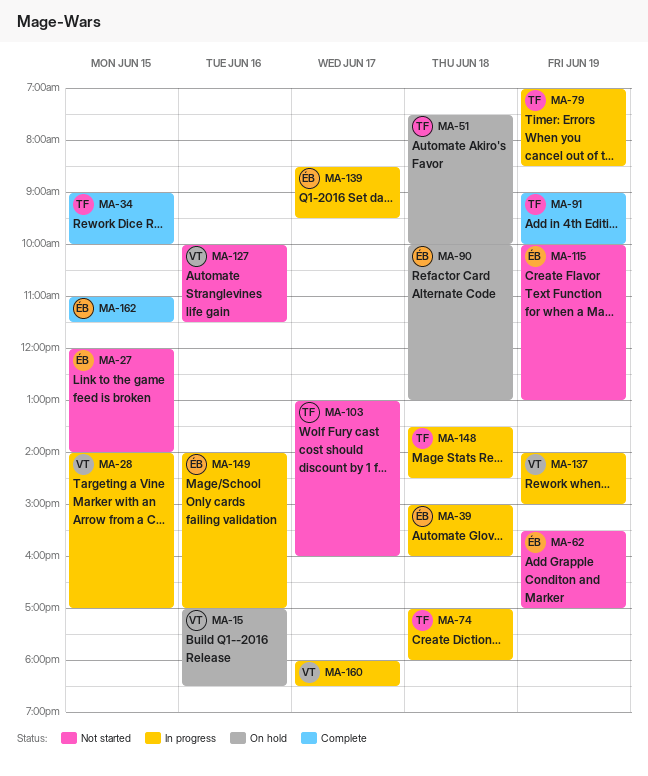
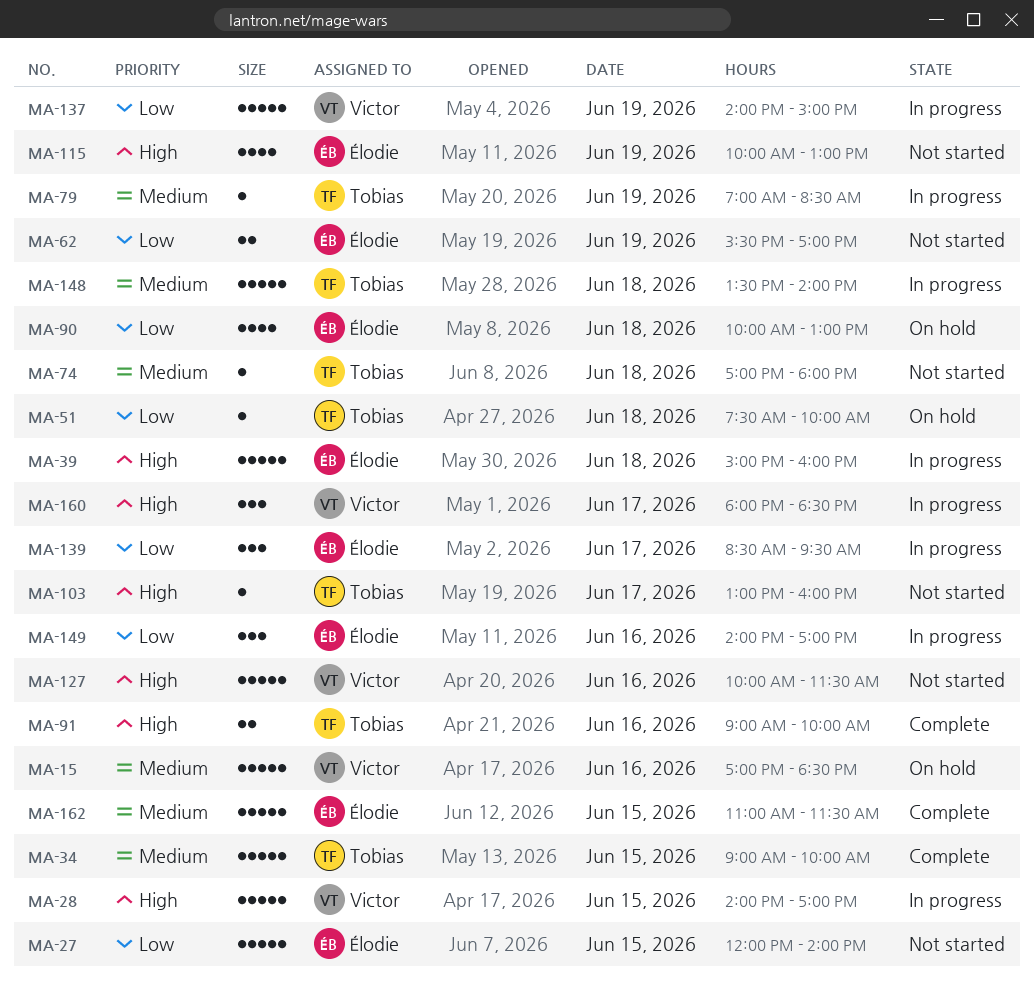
MA-74, status: In progress -> Not started
MA-91, day: Jun 19 -> Jun 16
MA-148, ends: 14:30 -> 14:00

